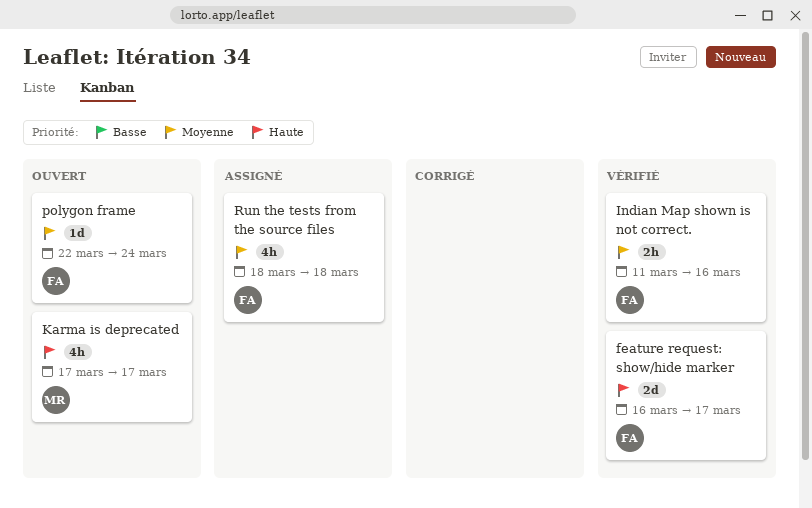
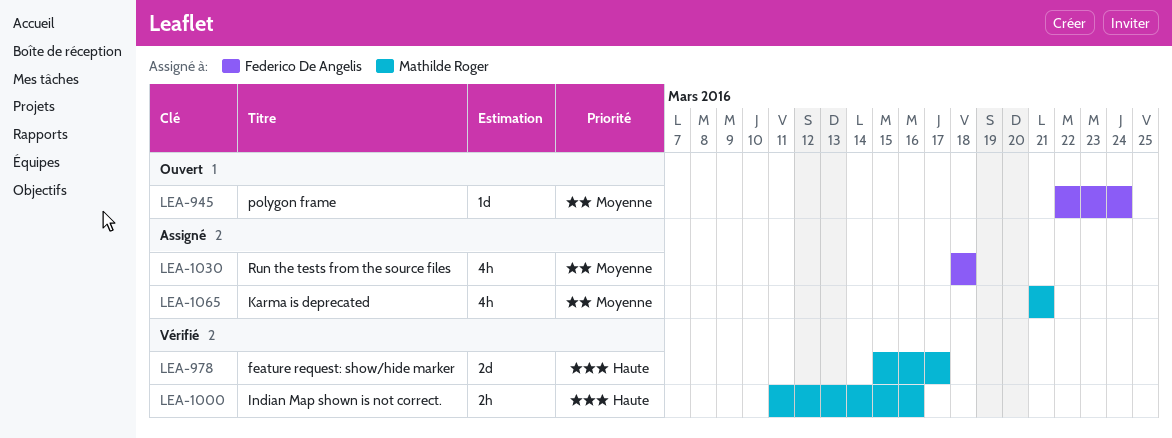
feature request: show/hide marker, owner: Federico De Angelis -> Mathilde Roger
feature request: show/hide marker, start: Mar 16 -> Mar 15
Indian Map shown is not correct., owner: Federico De Angelis -> Mathilde Roger
Indian Map shown is not correct., priority: Moyenne -> Haute
Karma is deprecated, status: Ouvert -> Assigné
Karma is deprecated, priority: Haute -> Moyenne
Karma is deprecated, start: Mar 17 -> Mar 21
Karma is deprecated, due: Mar 17 -> Mar 21

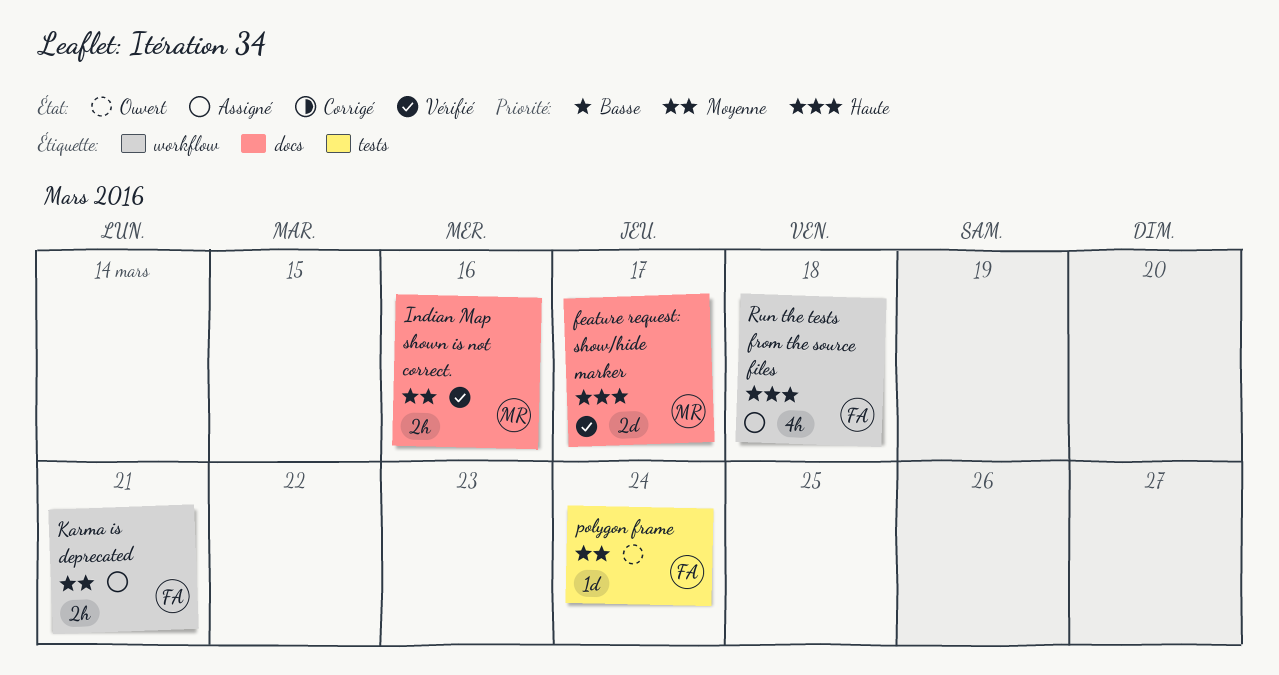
Indian Map shown is not correct., priority: Haute -> Moyenne
Karma is deprecated, owner: Mathilde Roger -> Federico De Angelis
Karma is deprecated, estimate: 4h -> 2h
Run the tests from the source files, priority: Moyenne -> Haute

